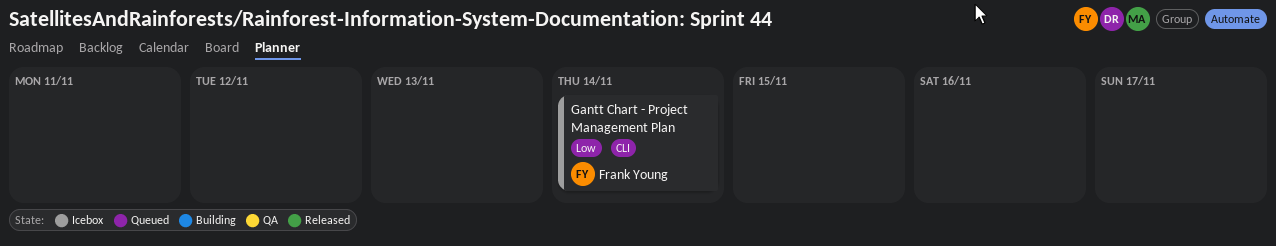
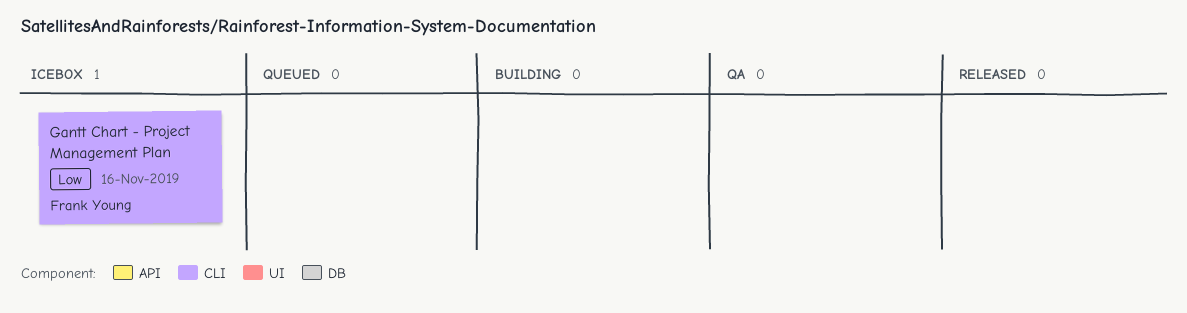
Gantt Chart - Project Management Plan, due: Nov 14 -> Nov 16

